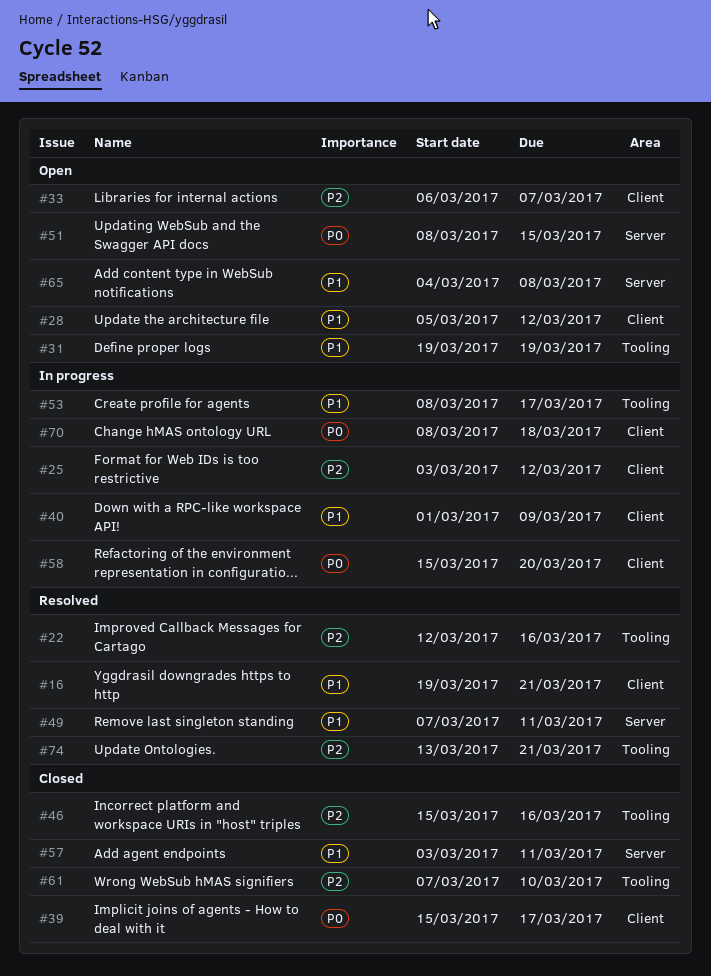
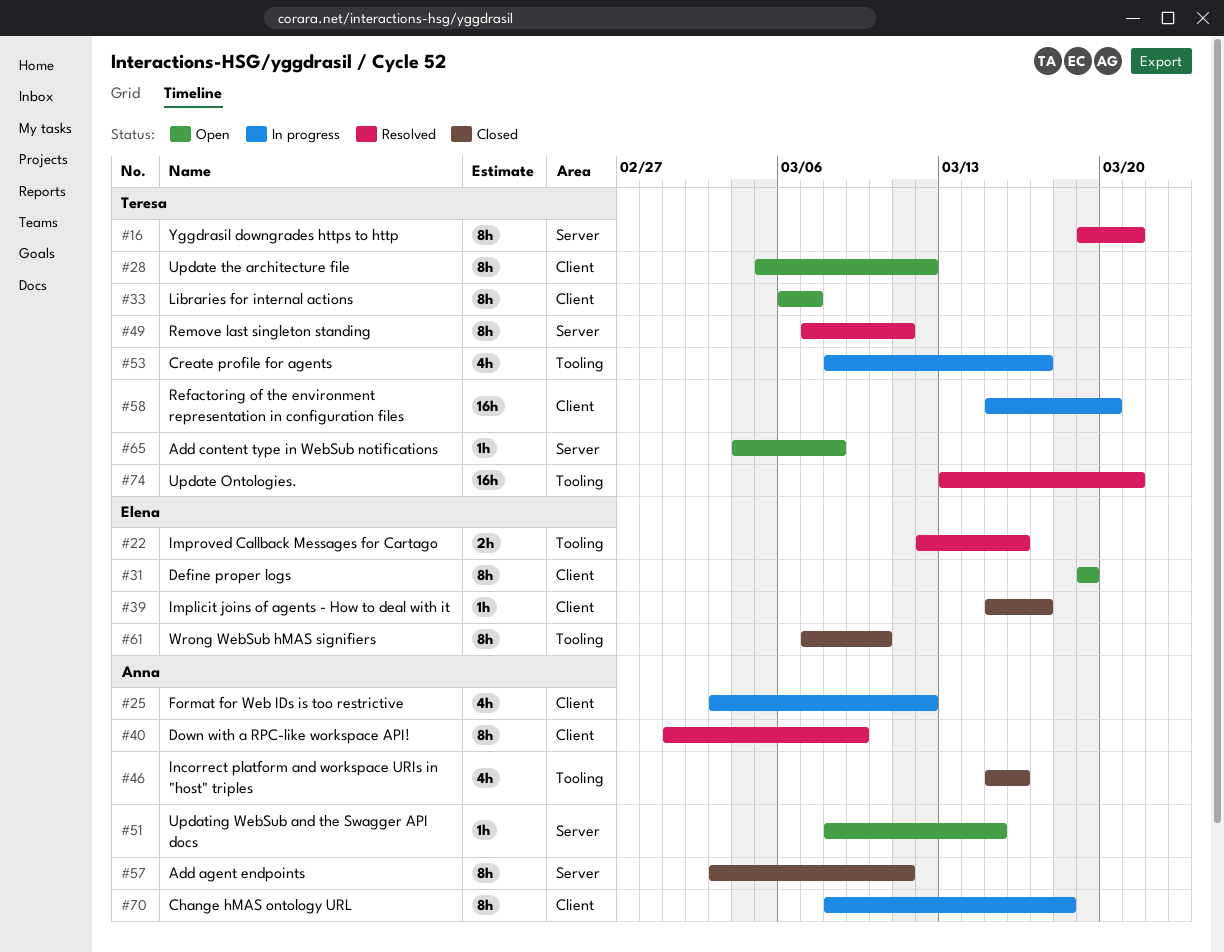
#16, label: Client -> Server
#31, label: Tooling -> Client
#40, status: In progress -> Resolved

